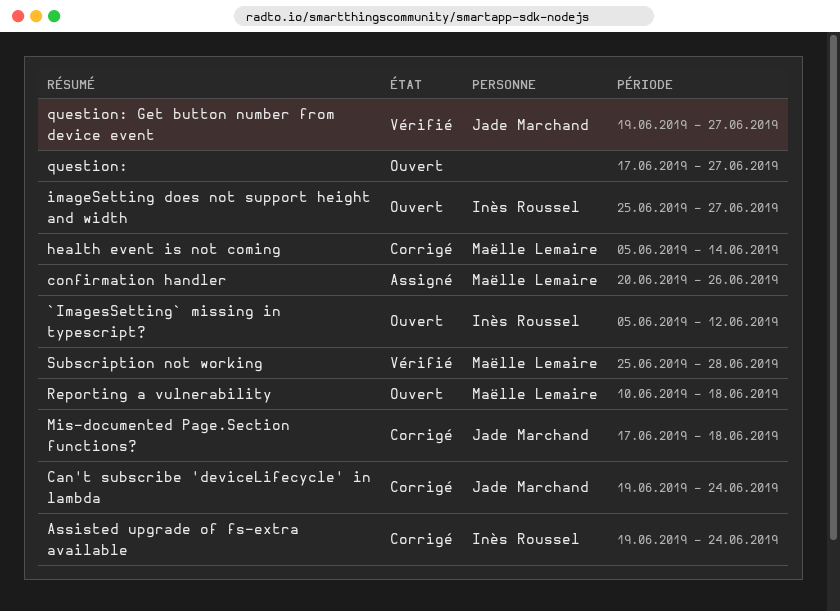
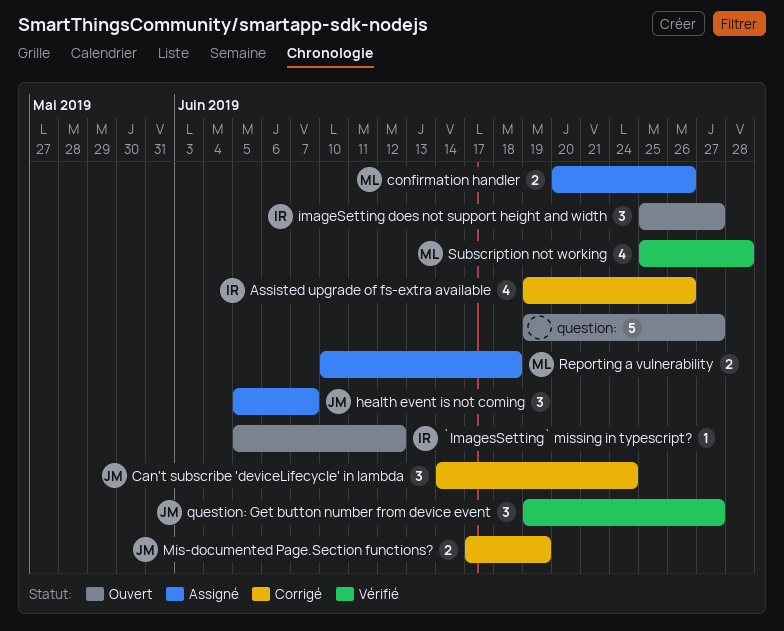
Assisted upgrade of fs-extra available, due: Jun 24 -> Jun 26
Can't subscribe 'deviceLifecycle' in lambda, start: Jun 19 -> Jun 14
health event is not coming, status: Corrigé -> Assigné
health event is not coming, owner: Maëlle Lemaire -> Jade Marchand
health event is not coming, due: Jun 14 -> Jun 7
Mis-documented Page.Section functions?, due: Jun 18 -> Jun 19
question:, start: Jun 17 -> Jun 19
Reporting a vulnerability, status: Ouvert -> Assigné

